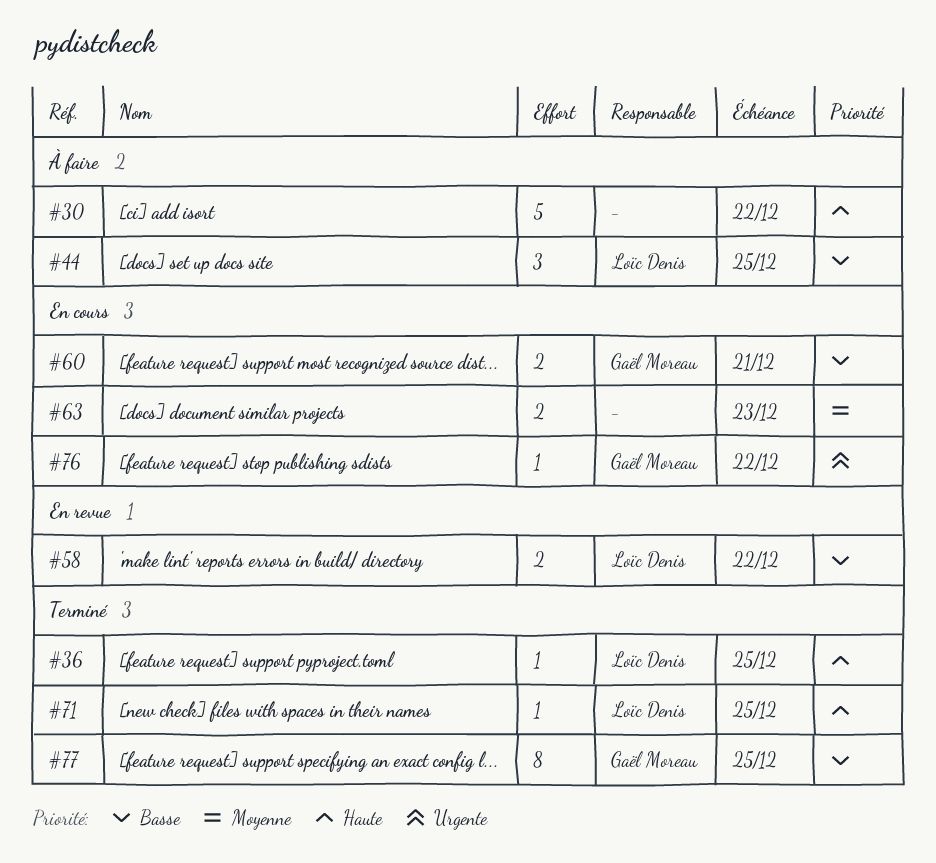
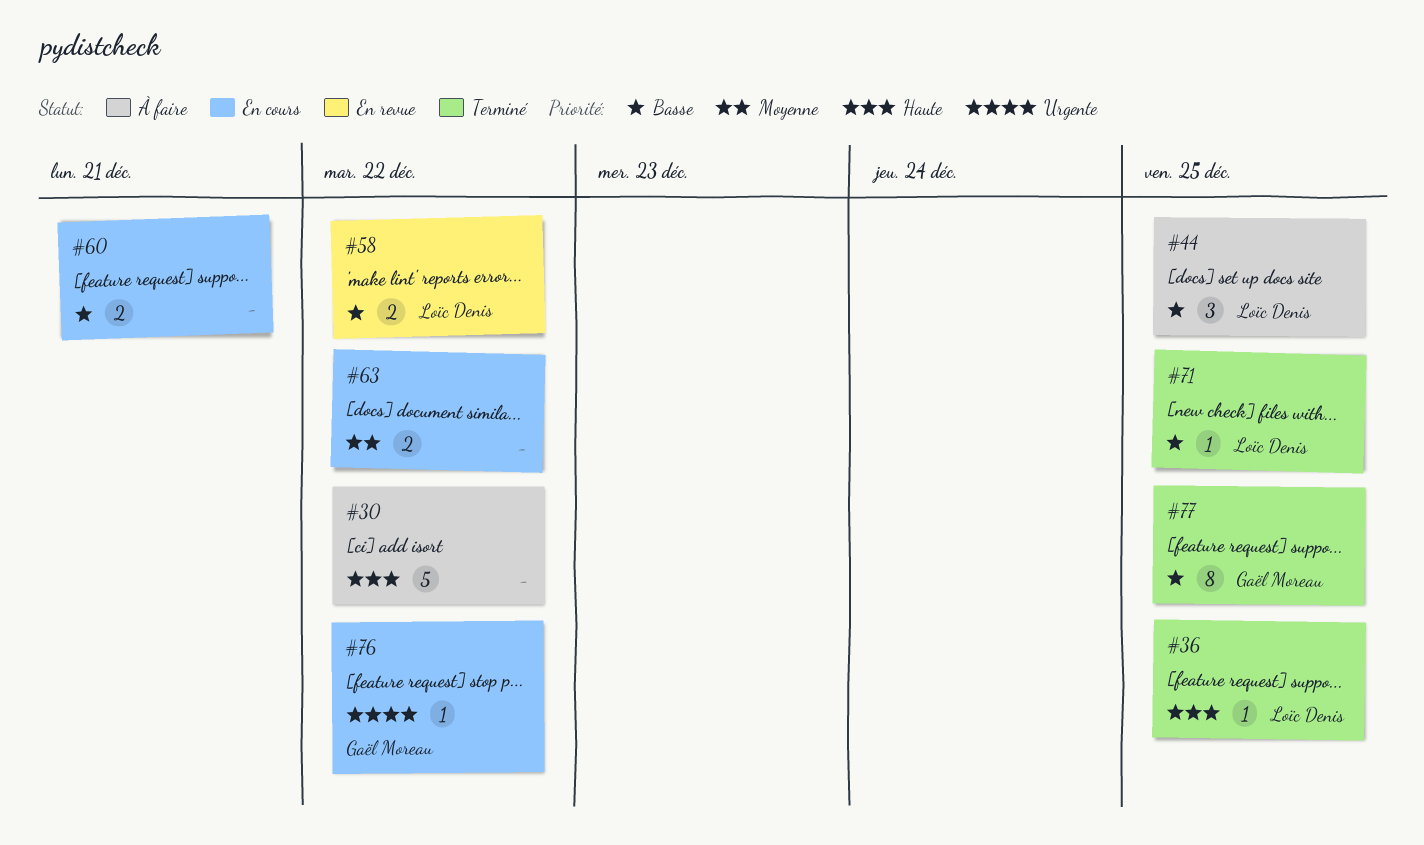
#60, owner: Gaël Moreau -> none
#63, due: Dec 23 -> Dec 22
#71, priority: Haute -> Basse

